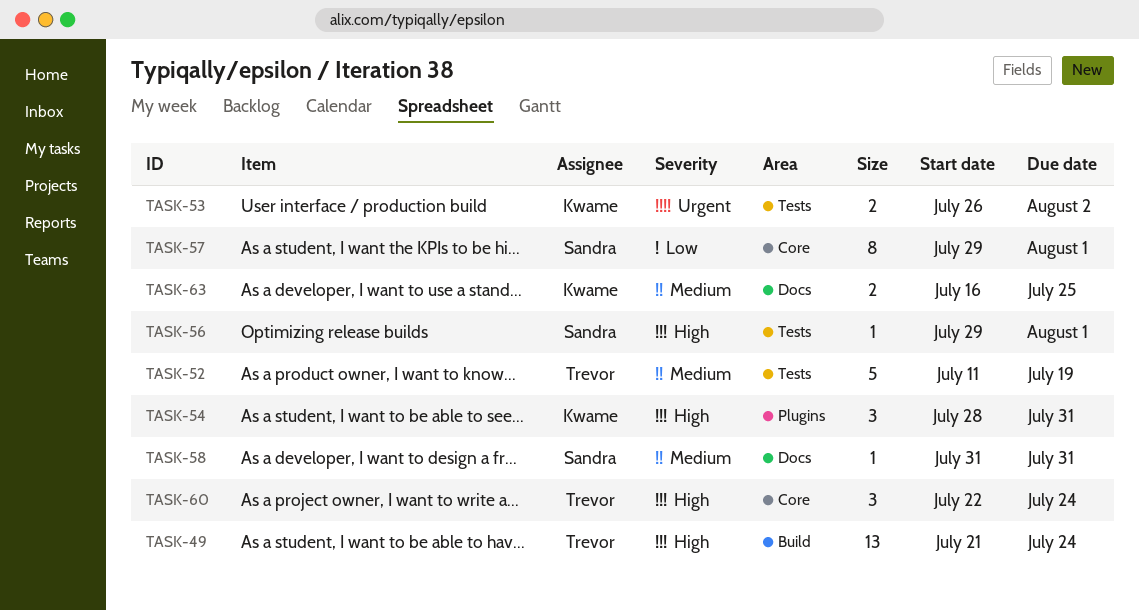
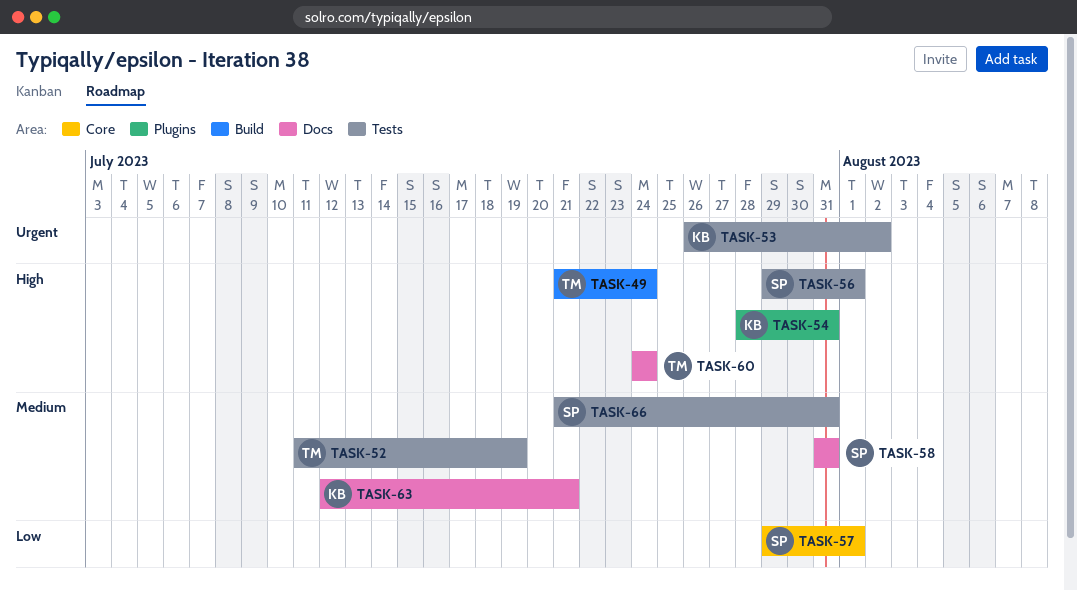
TASK-60, label: Core -> Docs
TASK-60, start: Jul 22 -> Jul 24
TASK-63, start: Jul 16 -> Jul 12
TASK-63, due: Jul 25 -> Jul 21
TASK-66: none -> present

